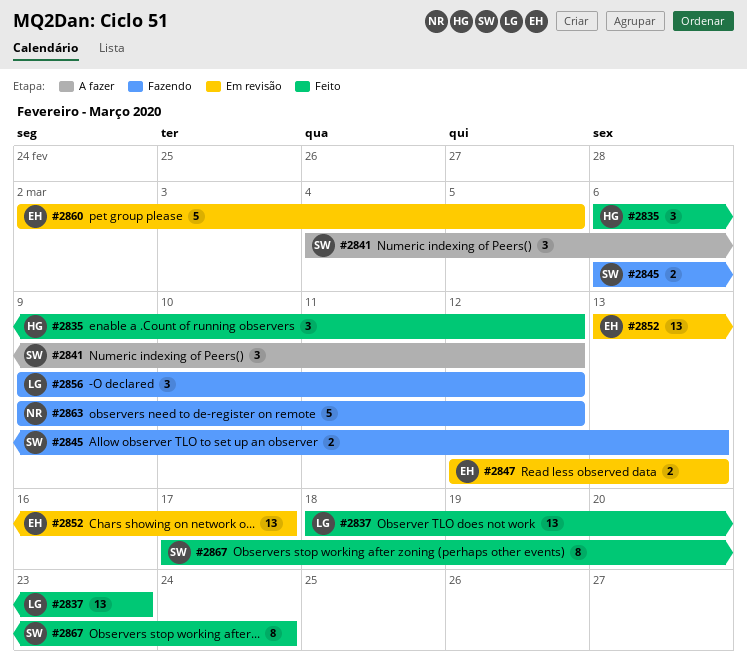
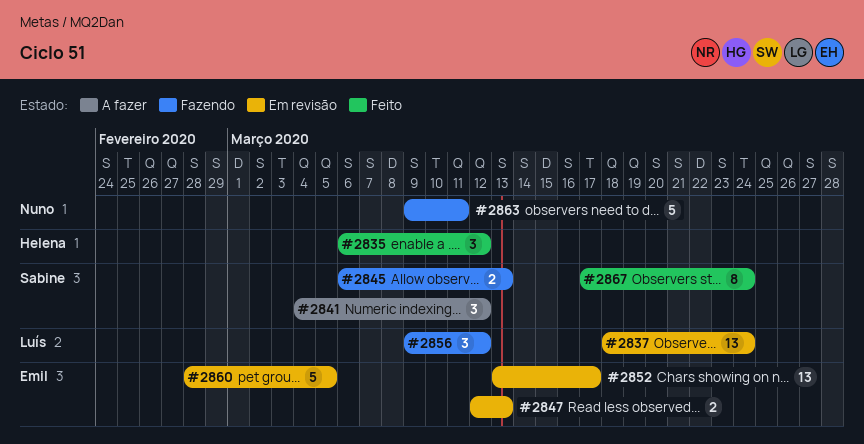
#2837, status: Feito -> Em revisão
#2837, due: Mar 23 -> Mar 24
#2860, start: Mar 2 -> Feb 28
#2863, due: Mar 12 -> Mar 11

